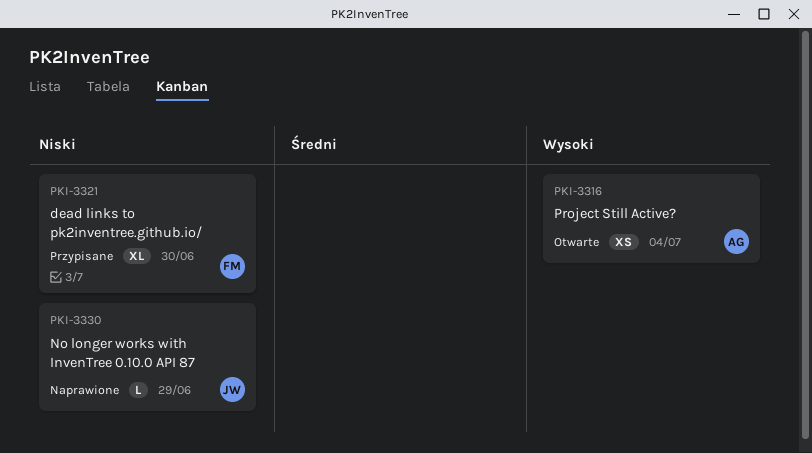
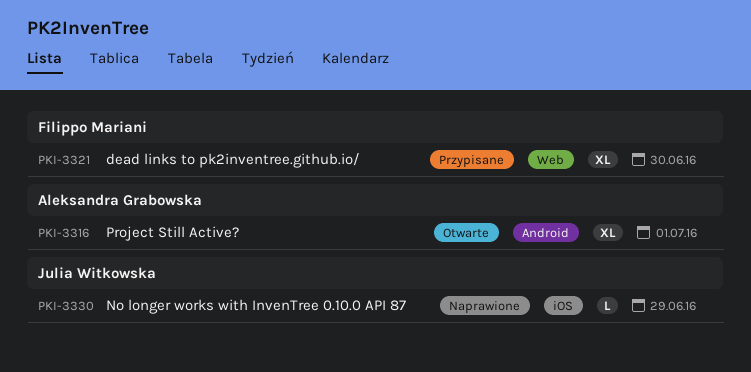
PKI-3316, estimate: XS -> XL
PKI-3316, due: Jul 4 -> Jul 1

